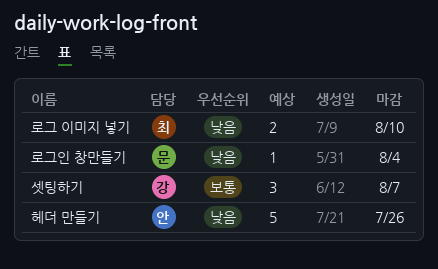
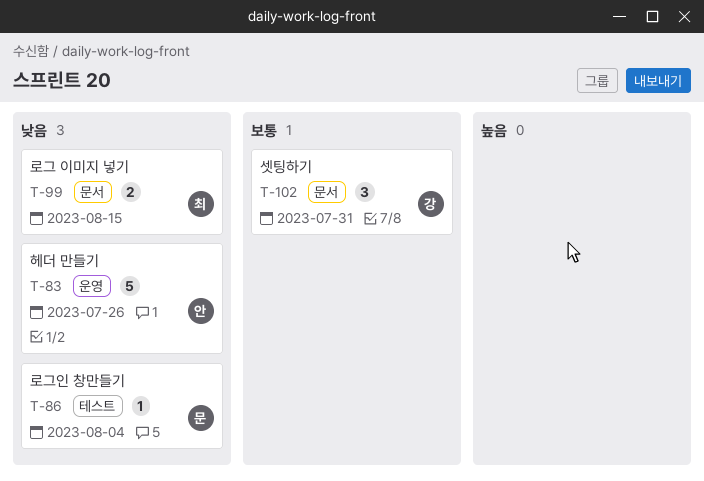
로그 이미지 넣기, due: Aug 10 -> Aug 15
셋팅하기, due: Aug 7 -> Jul 31

